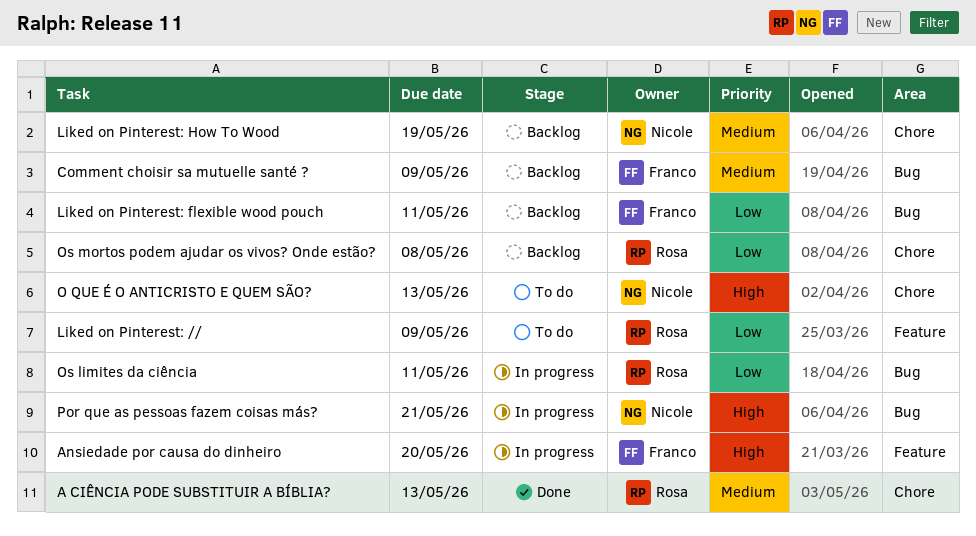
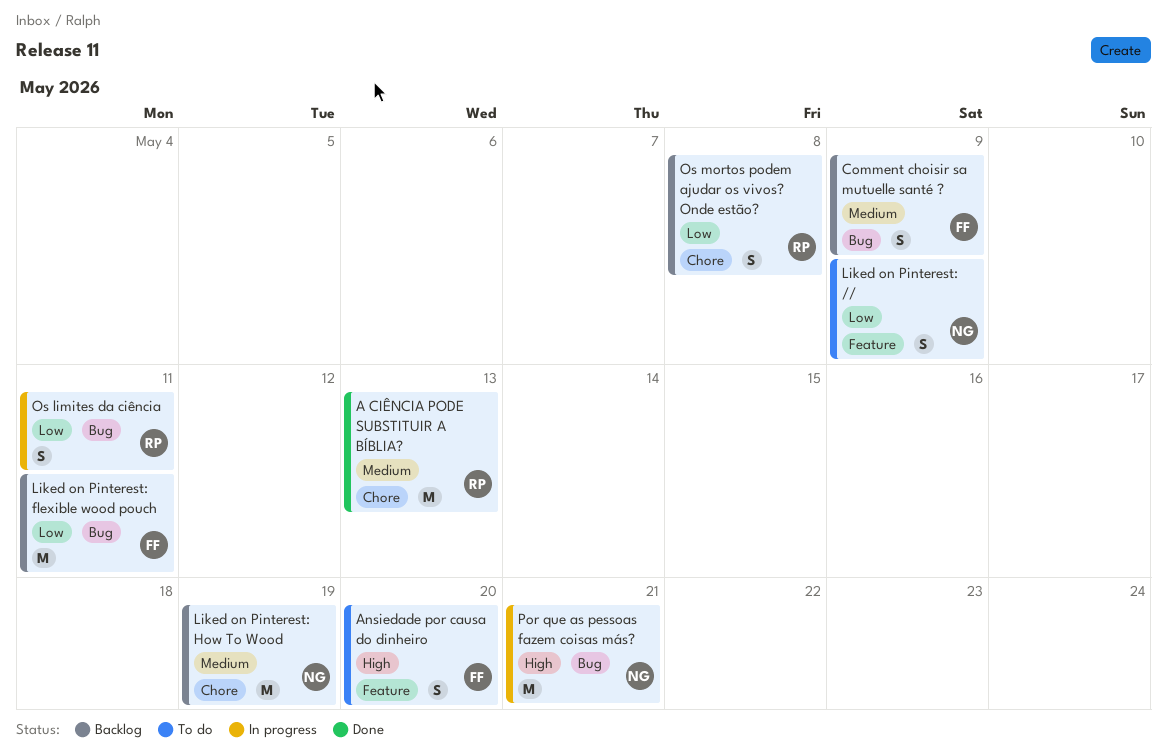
Ansiedade por causa do dinheiro, status: In progress -> To do
Liked on Pinterest: //, owner: Rosa -> Nicole
O QUE É O ANTICRISTO E QUEM SÃO?: present -> none

